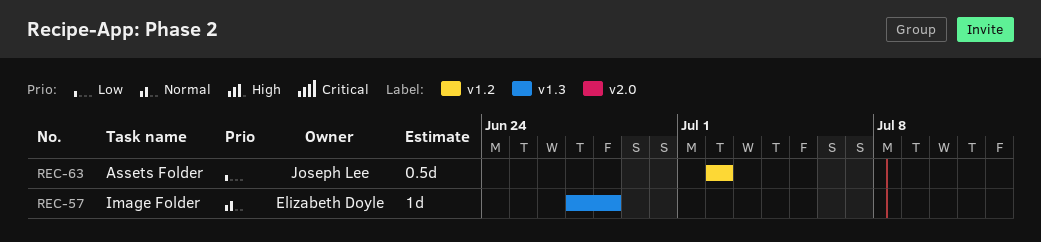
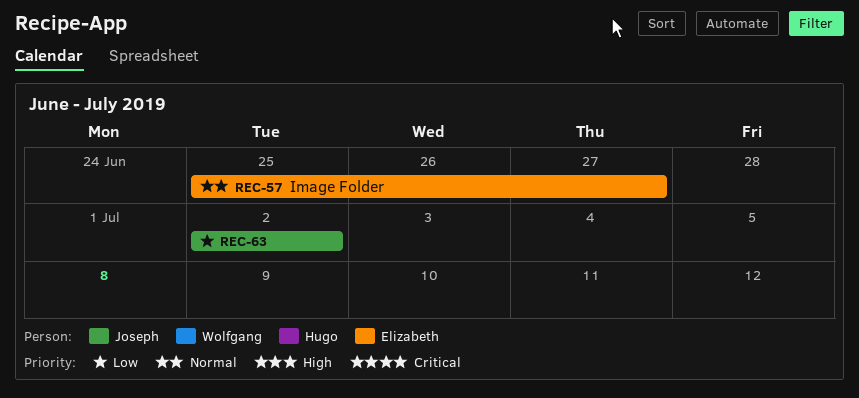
REC-57, start: Jun 27 -> Jun 25
REC-57, due: Jun 28 -> Jun 27

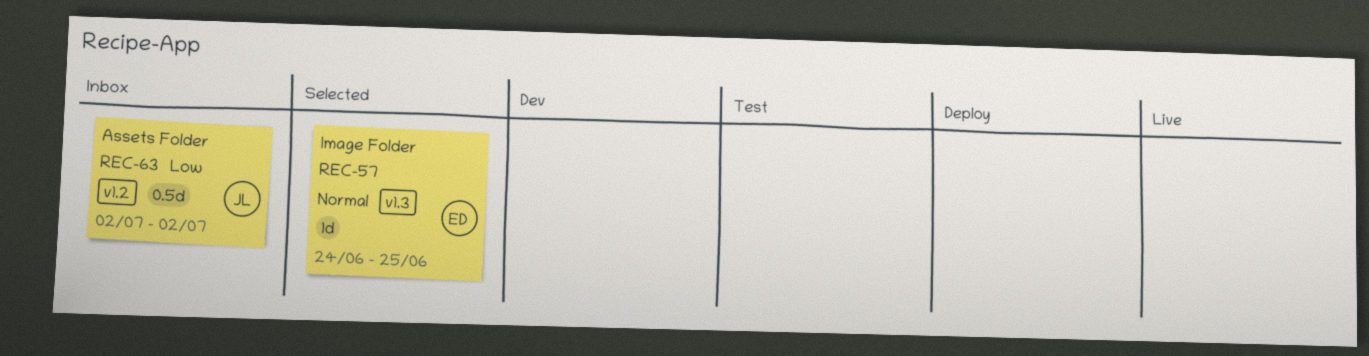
REC-57, start: Jun 25 -> Jun 24
REC-57, due: Jun 27 -> Jun 25

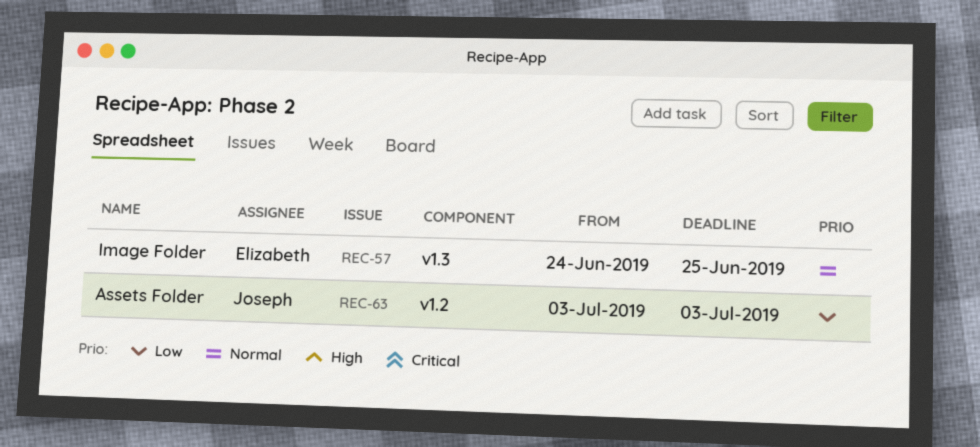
REC-63, start: Jul 2 -> Jul 3
REC-63, due: Jul 2 -> Jul 3

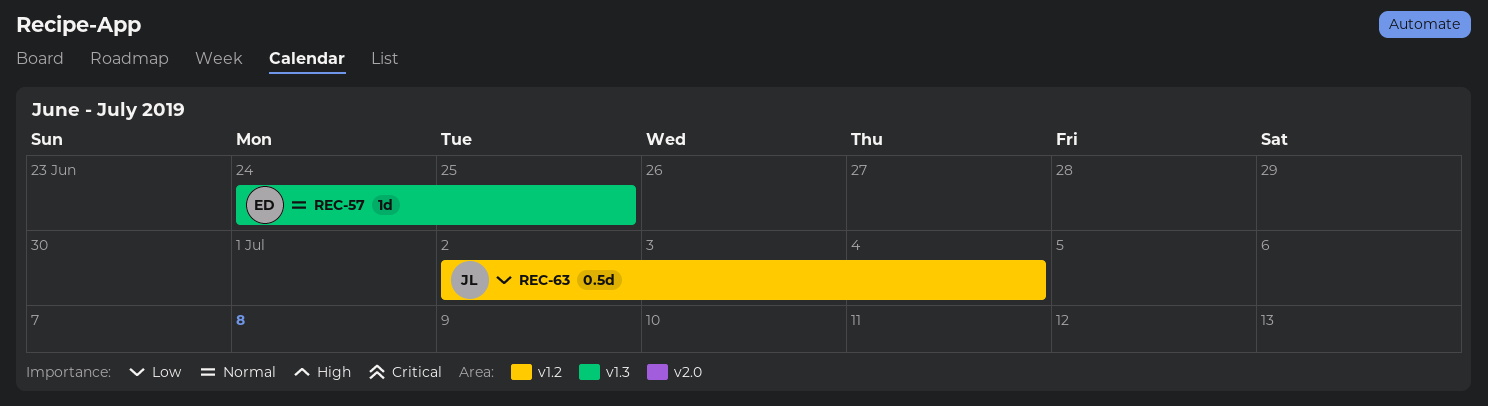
REC-63, start: Jul 3 -> Jul 2
REC-63, due: Jul 3 -> Jul 4

